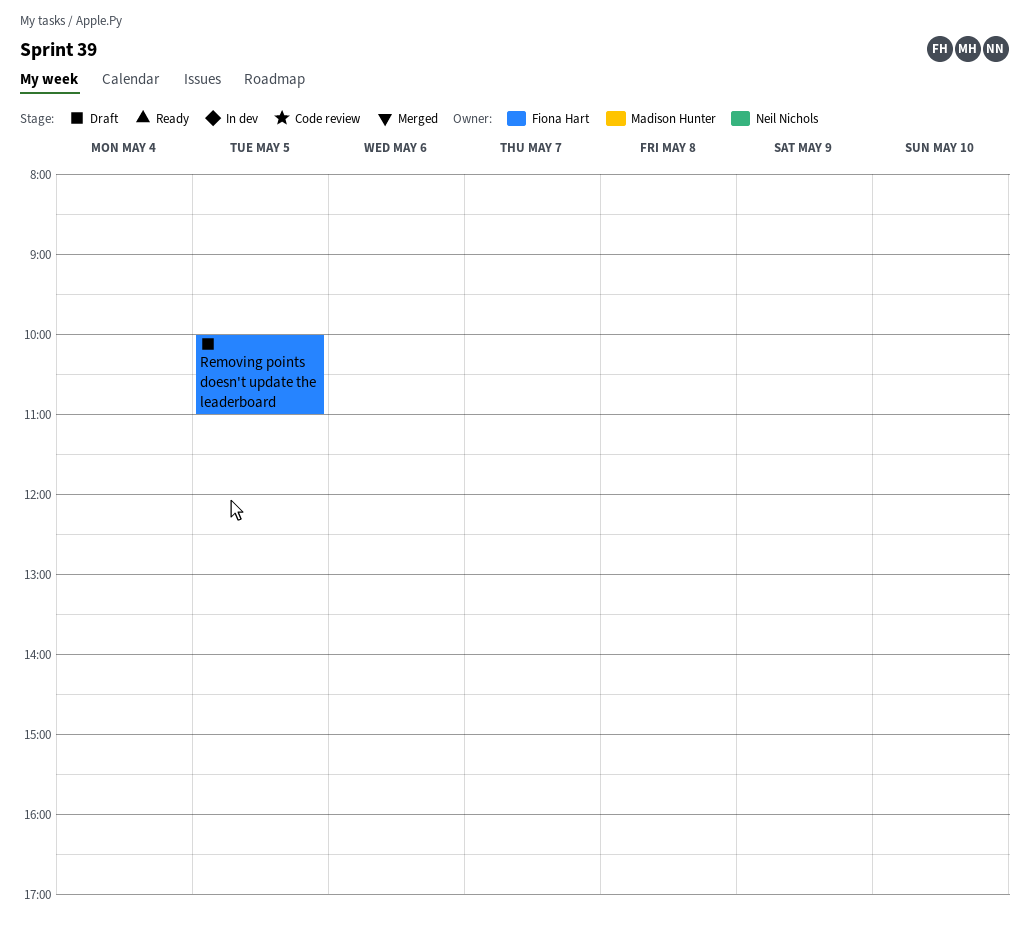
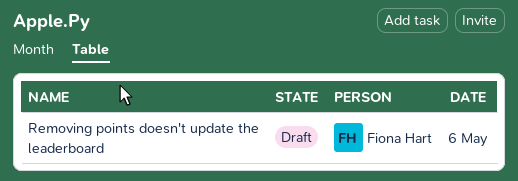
Removing points doesn't update the leaderboard, day: May 5 -> May 6

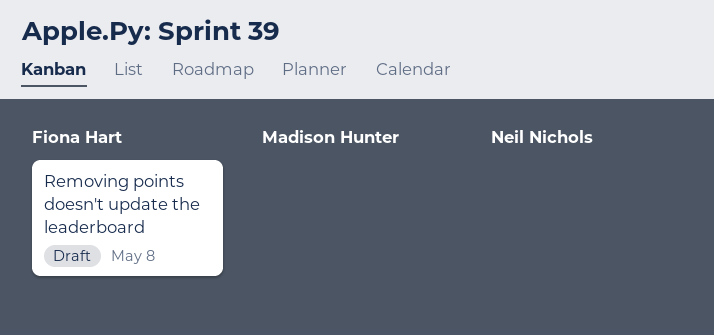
Removing points doesn't update the leaderboard, day: May 6 -> May 8

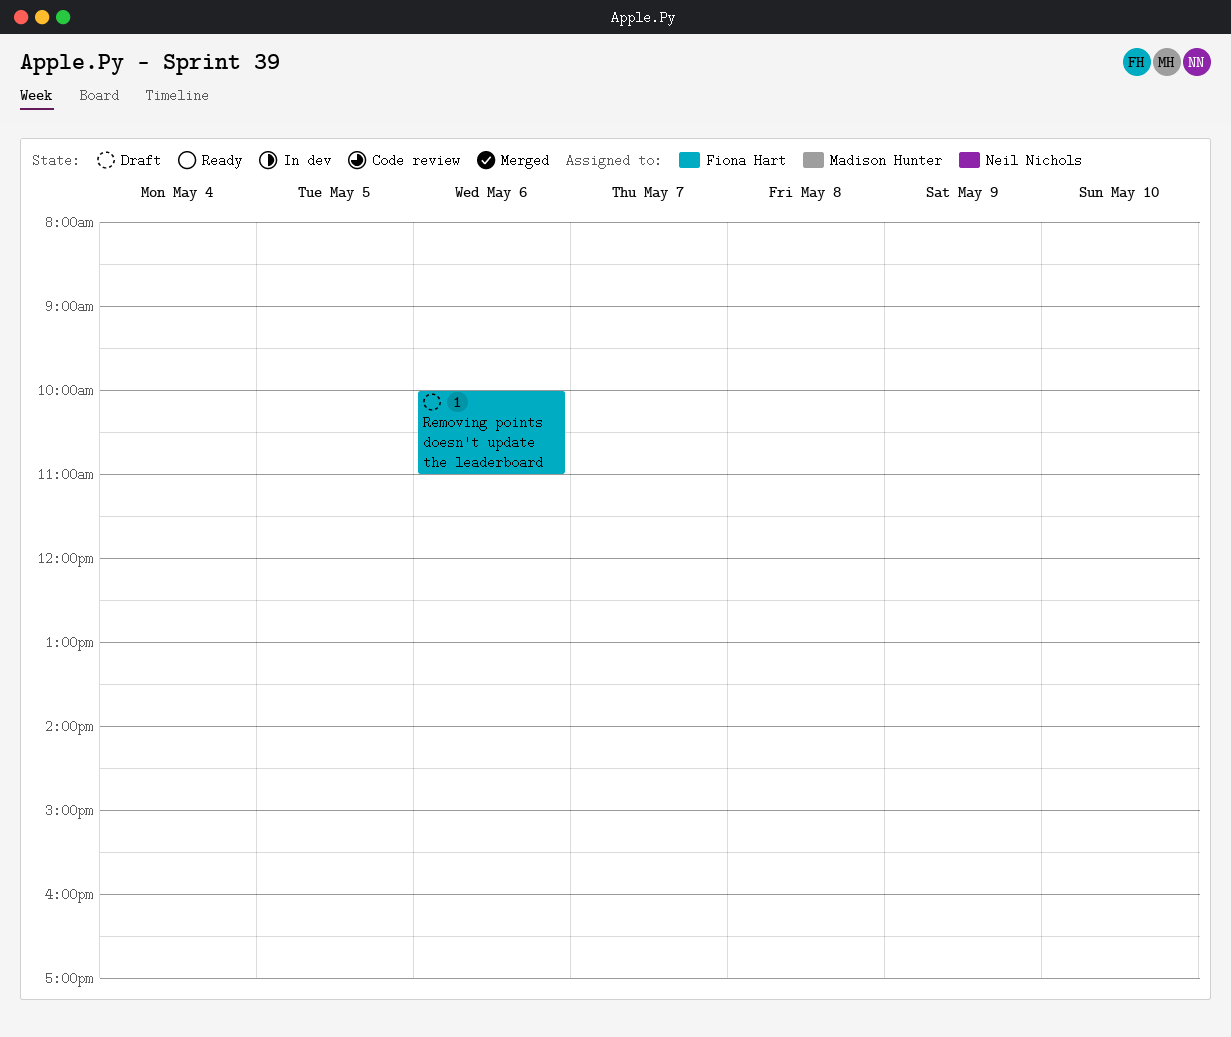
Removing points doesn't update the leaderboard, day: May 8 -> May 6

